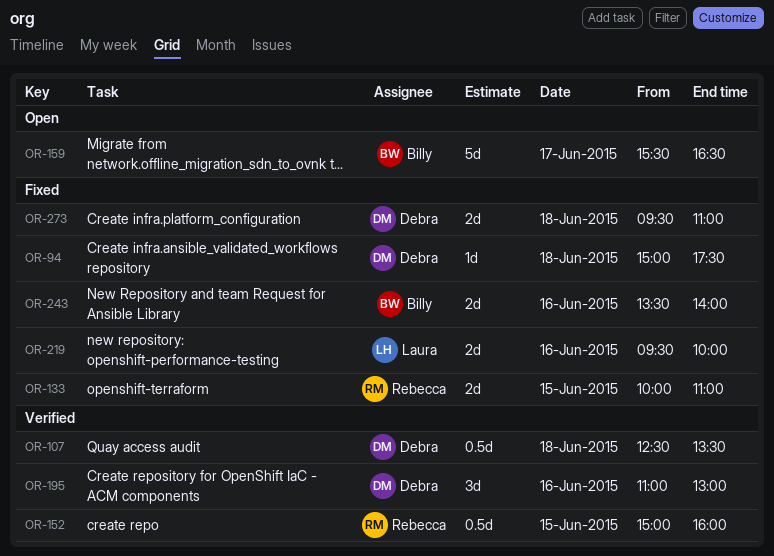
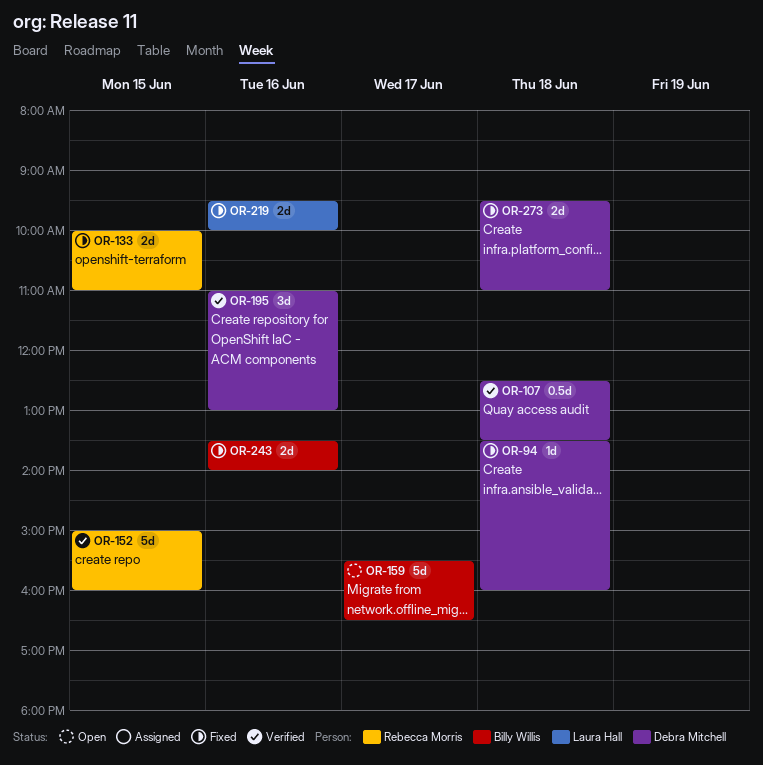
OR-94, begins: 15:00 -> 13:30
OR-94, ends: 17:30 -> 16:00
OR-152, estimate: 0.5d -> 5d

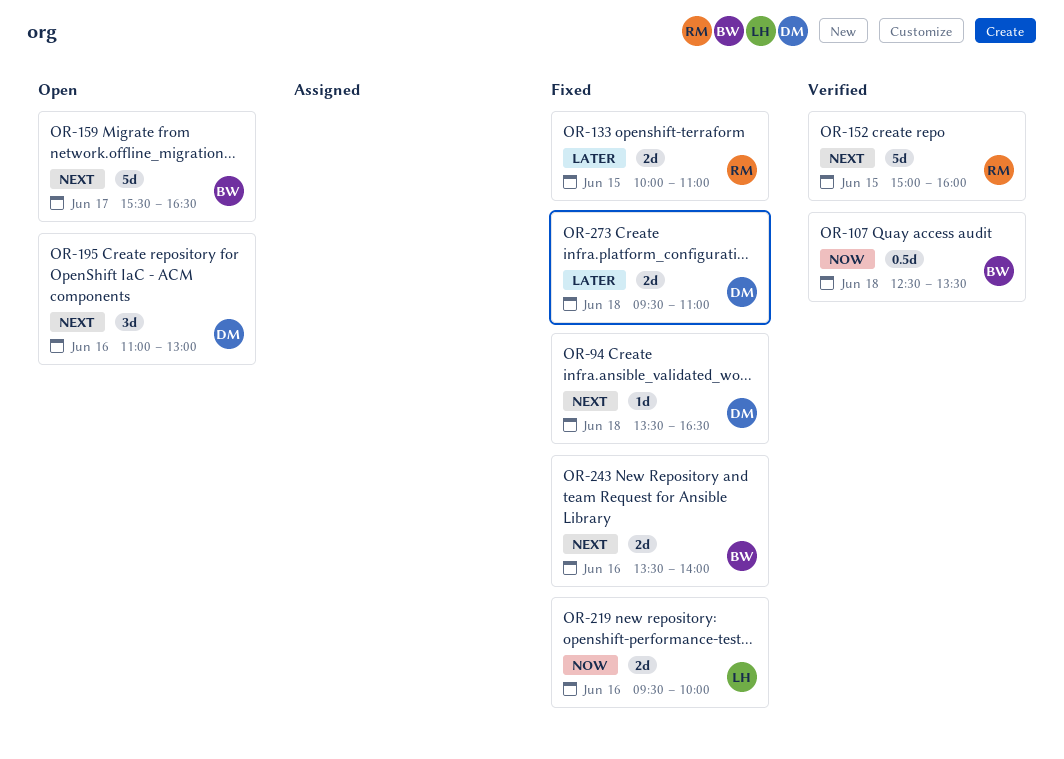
OR-94, ends: 16:00 -> 16:30
OR-107, owner: Debra Mitchell -> Billy Willis
OR-195, status: Verified -> Open

